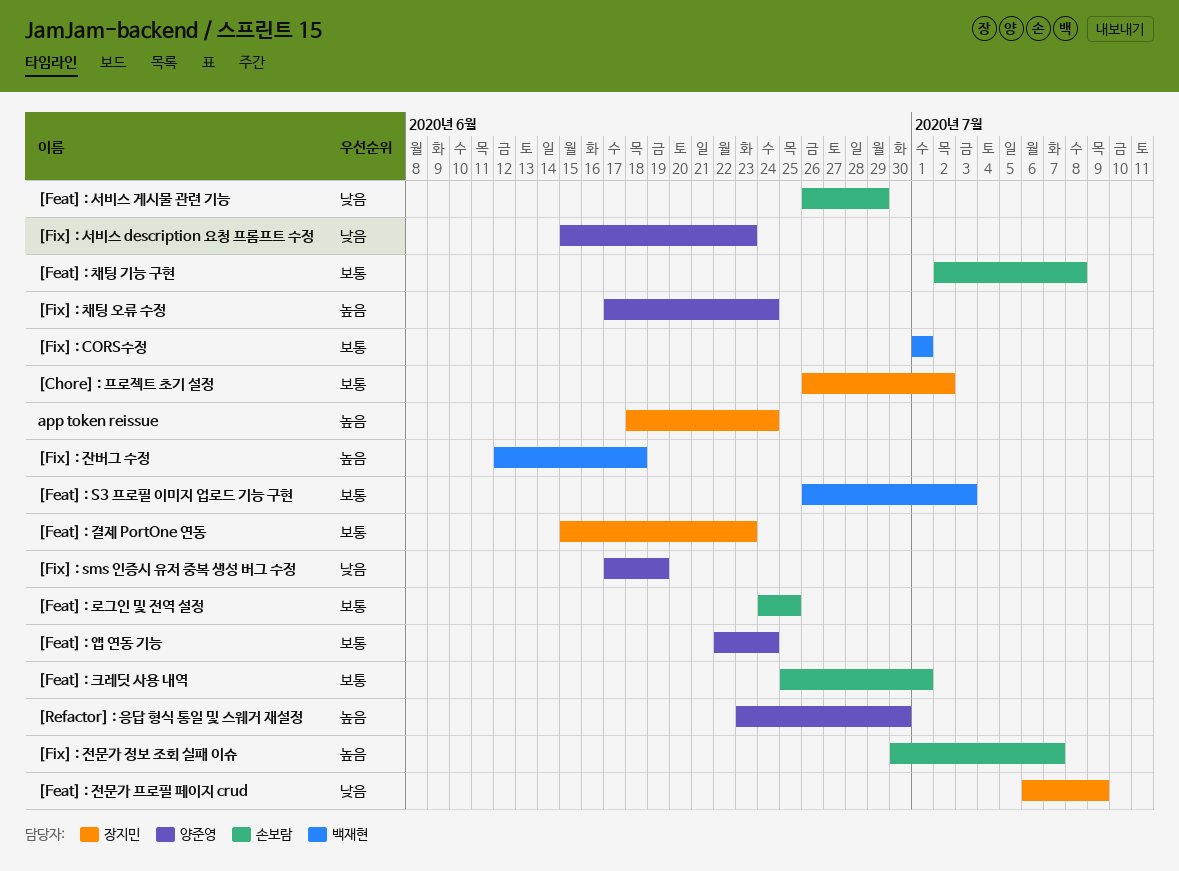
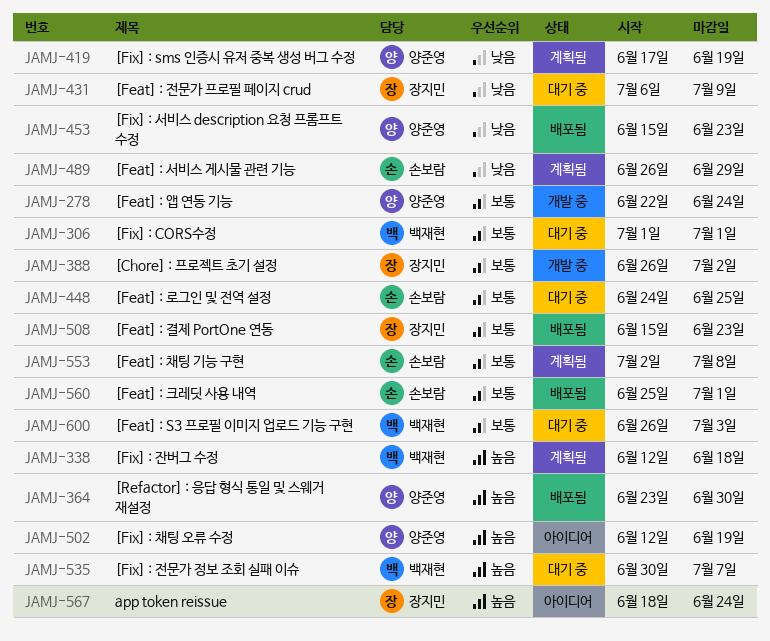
[Fix] : 전문가 정보 조회 실패 이슈, owner: 손보람 -> 백재현
[Fix] : 채팅 오류 수정, start: Jun 17 -> Jun 12
[Fix] : 채팅 오류 수정, due: Jun 24 -> Jun 19

